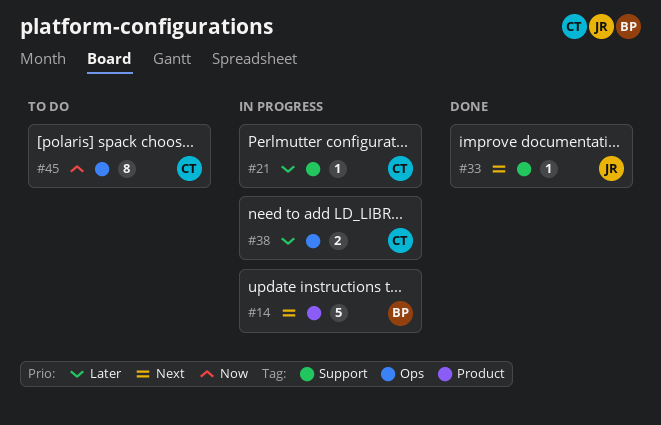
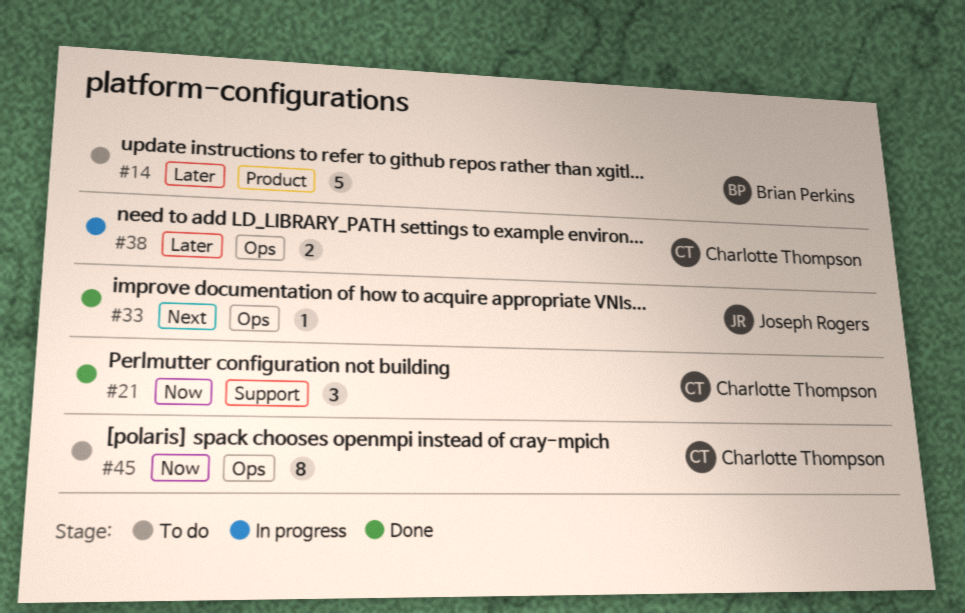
#14, status: In progress -> To do
#14, priority: Next -> Later
#21, status: In progress -> Done
#21, priority: Later -> Now
#21, estimate: 1 -> 3
#33, label: Support -> Ops

